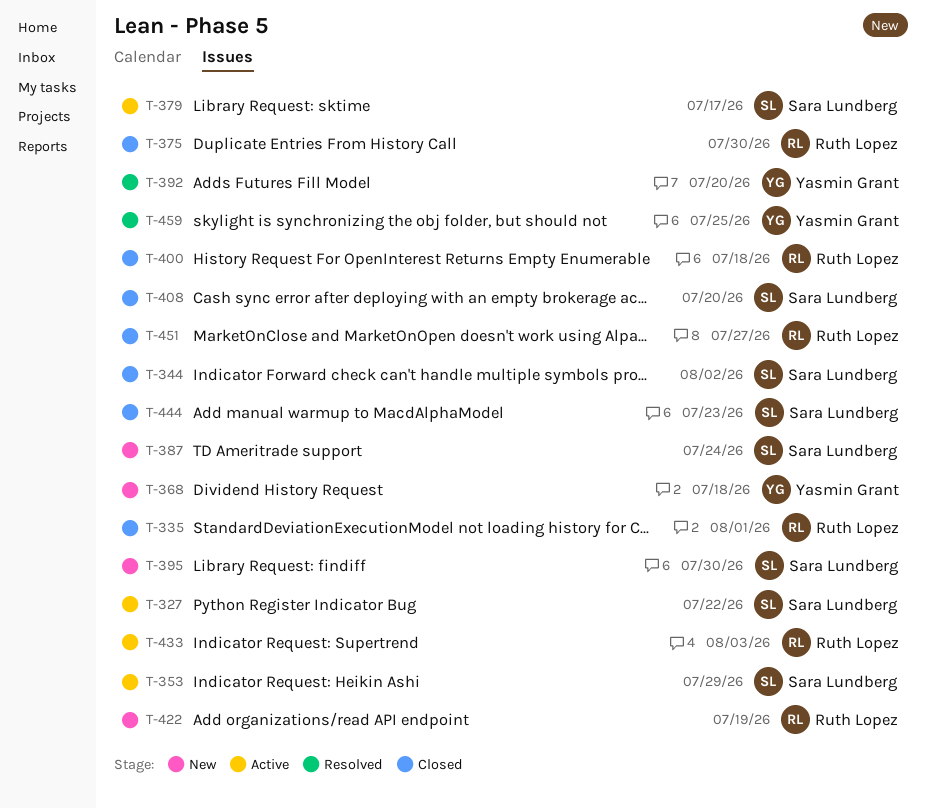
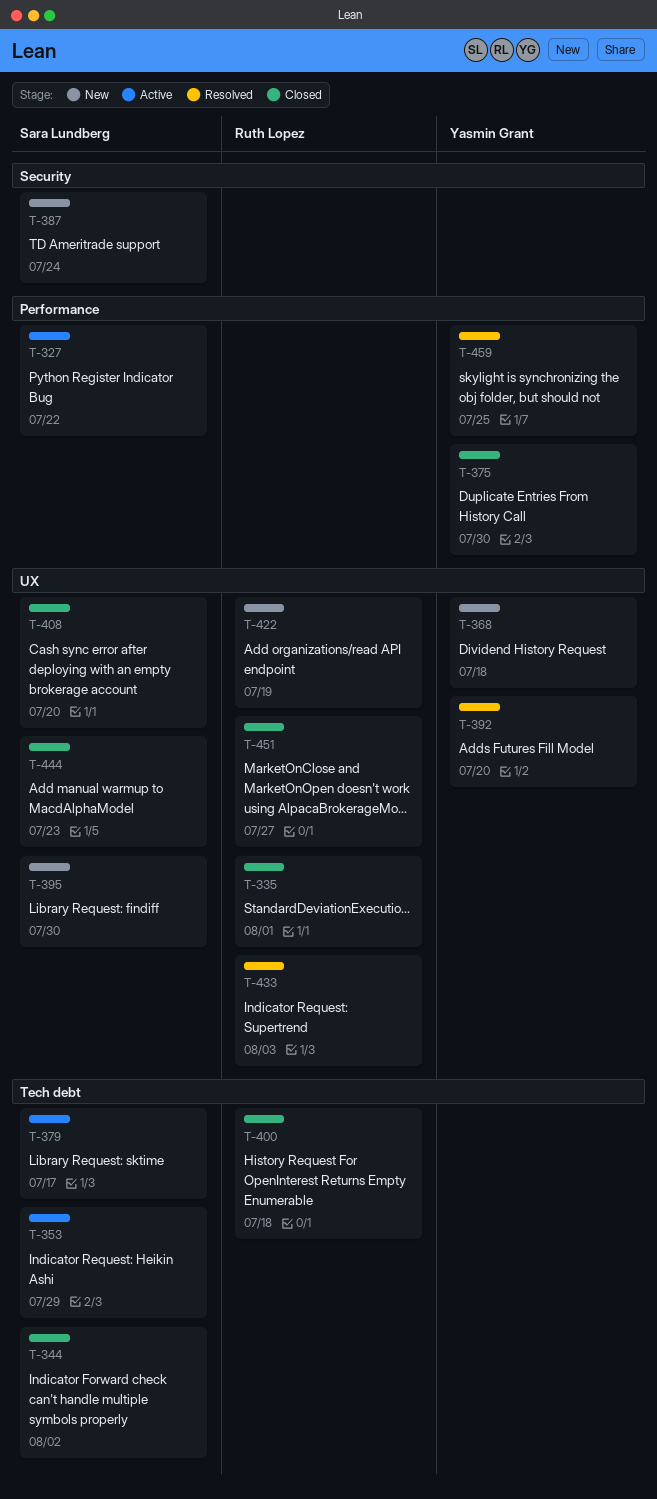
T-375, owner: Ruth Lopez -> Yasmin Grant
T-433, status: Active -> Resolved

